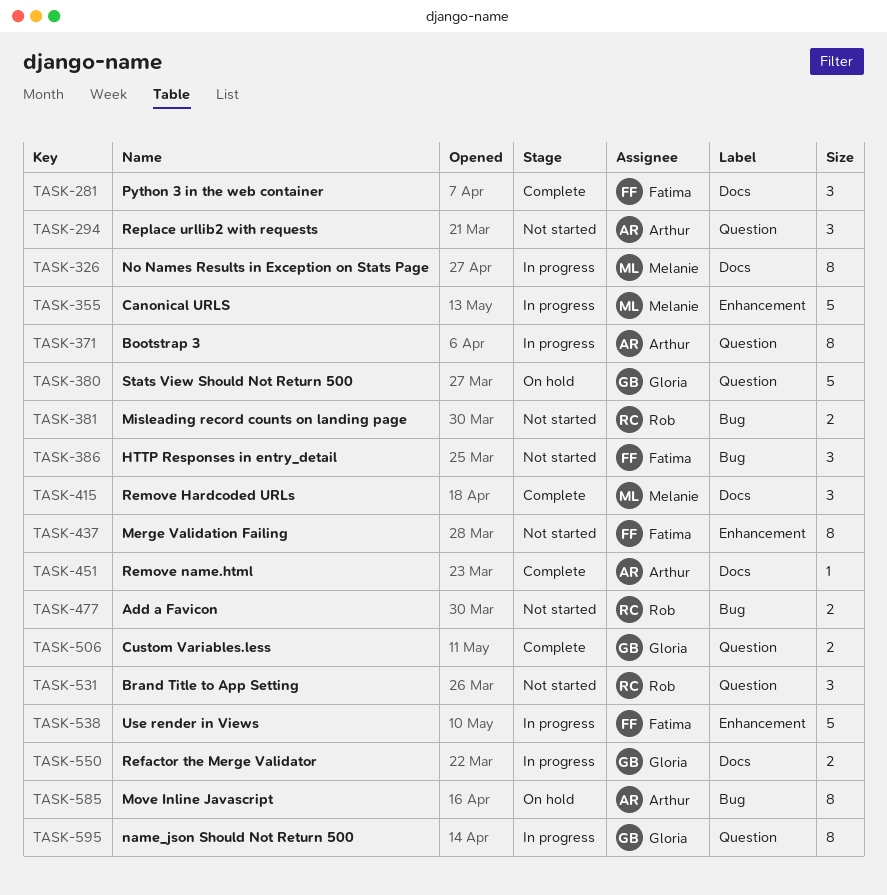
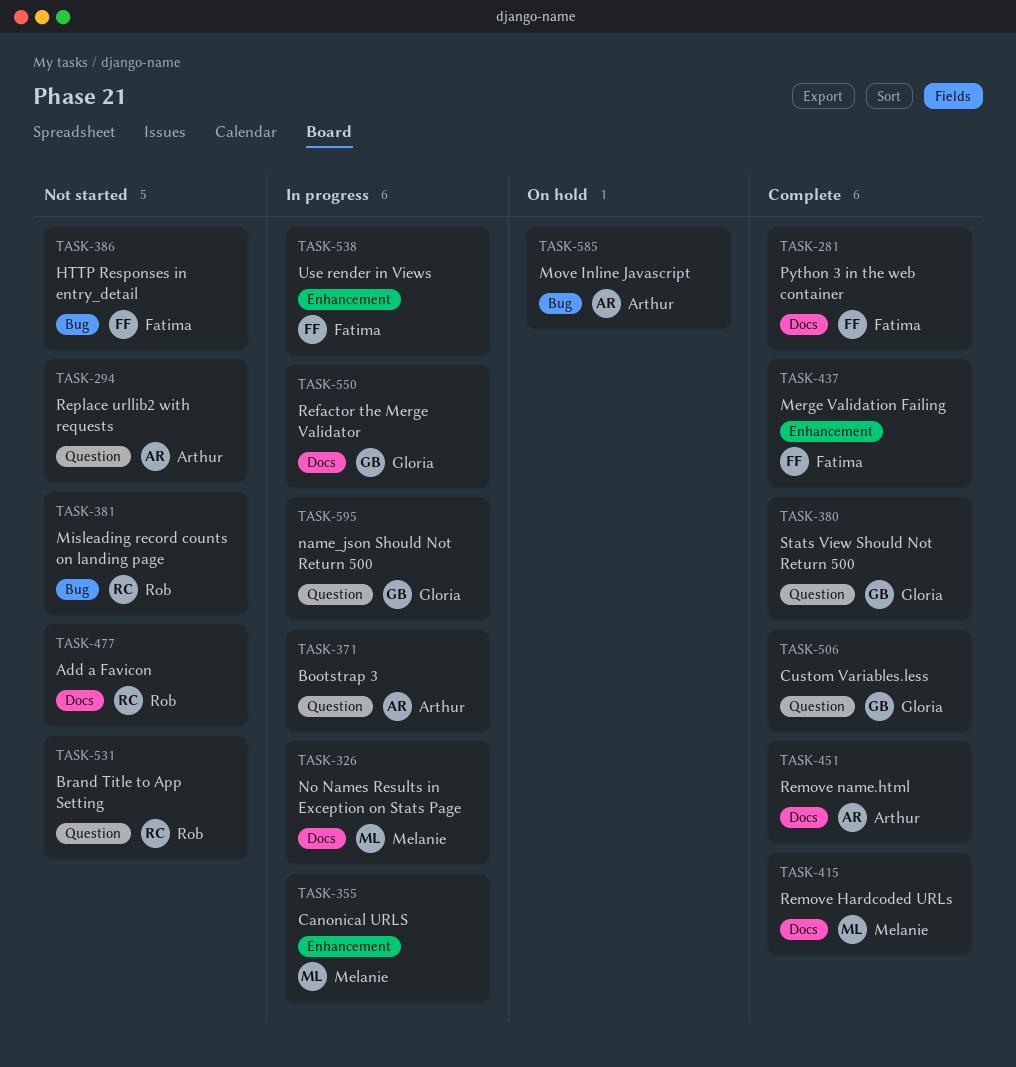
TASK-380, status: On hold -> Complete
TASK-437, status: Not started -> Complete
TASK-477, label: Bug -> Docs

